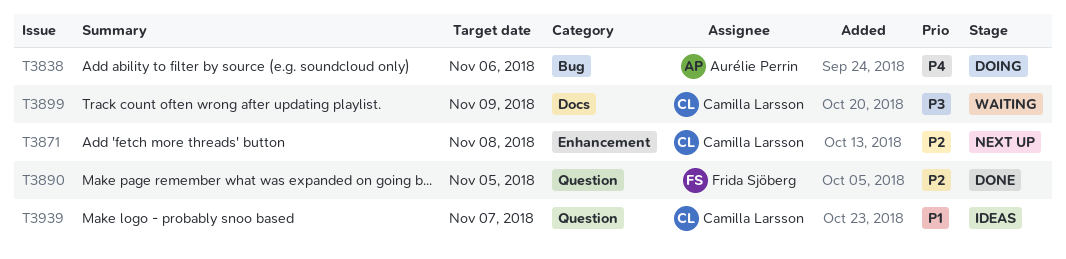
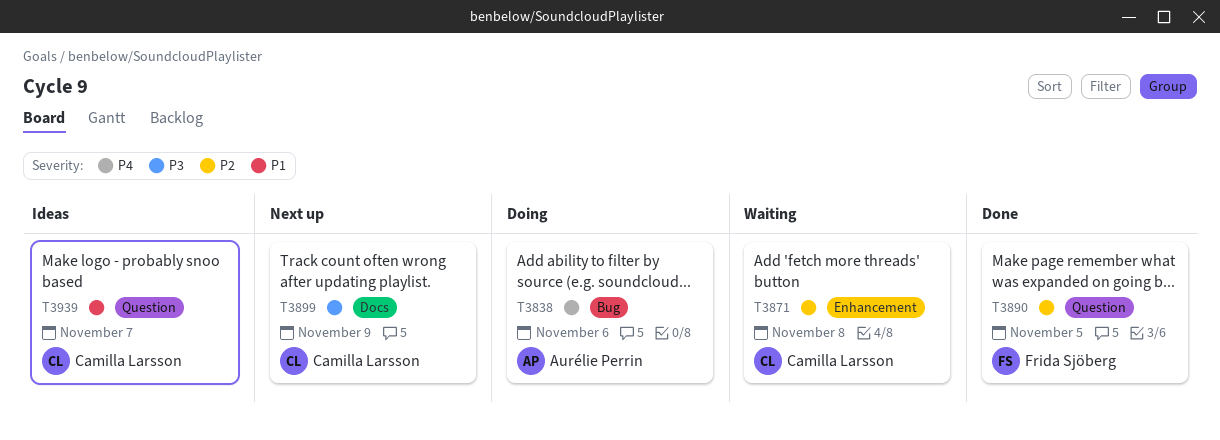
T3871, status: Next up -> Waiting
T3899, status: Waiting -> Next up

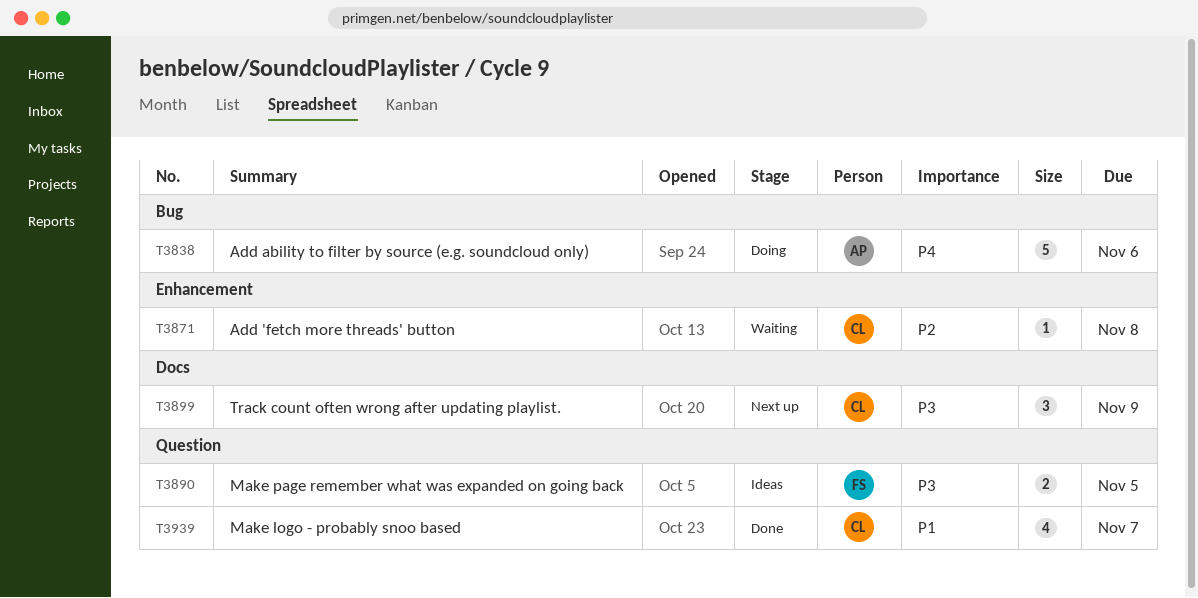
T3890, status: Done -> Ideas
T3890, priority: P2 -> P3
T3939, status: Ideas -> Done

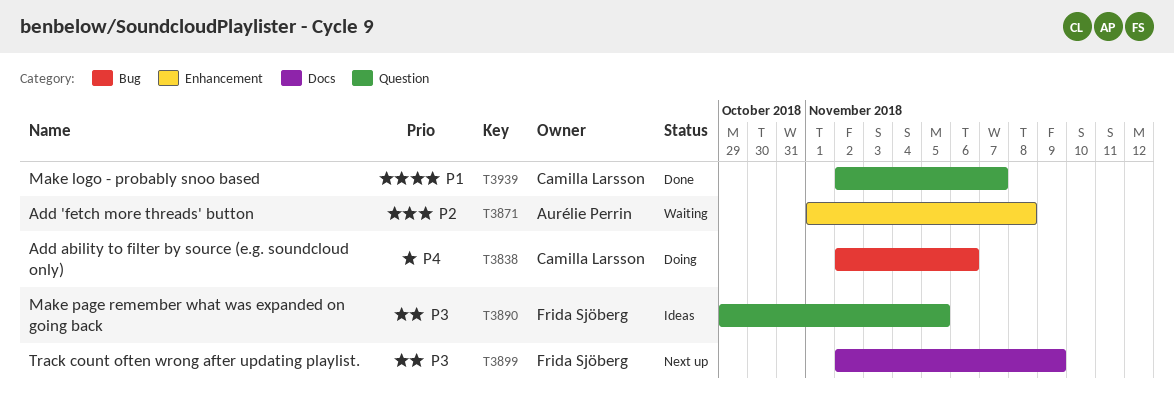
T3838, owner: Aurélie Perrin -> Camilla Larsson
T3871, owner: Camilla Larsson -> Aurélie Perrin
T3899, owner: Camilla Larsson -> Frida Sjöberg

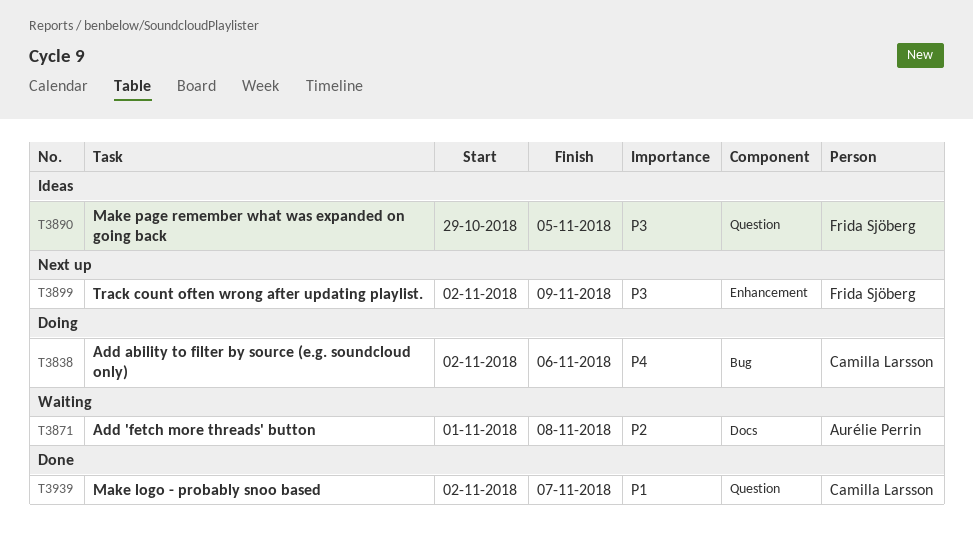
T3871, label: Enhancement -> Docs
T3899, label: Docs -> Enhancement

